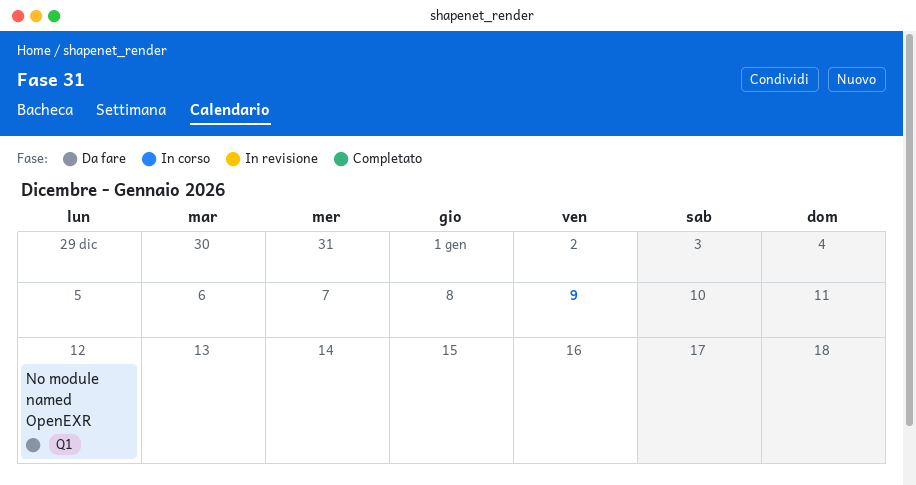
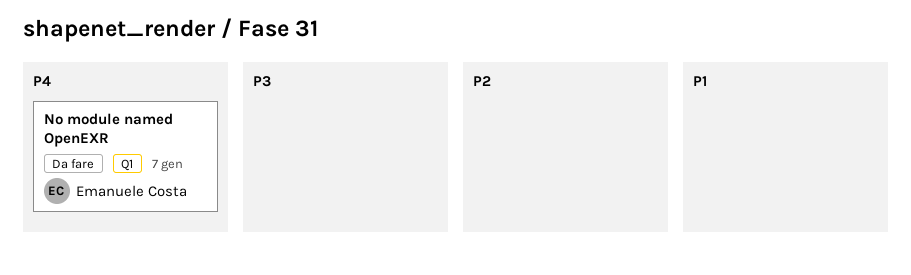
No module named OpenEXR, due: Jan 12 -> Jan 7

